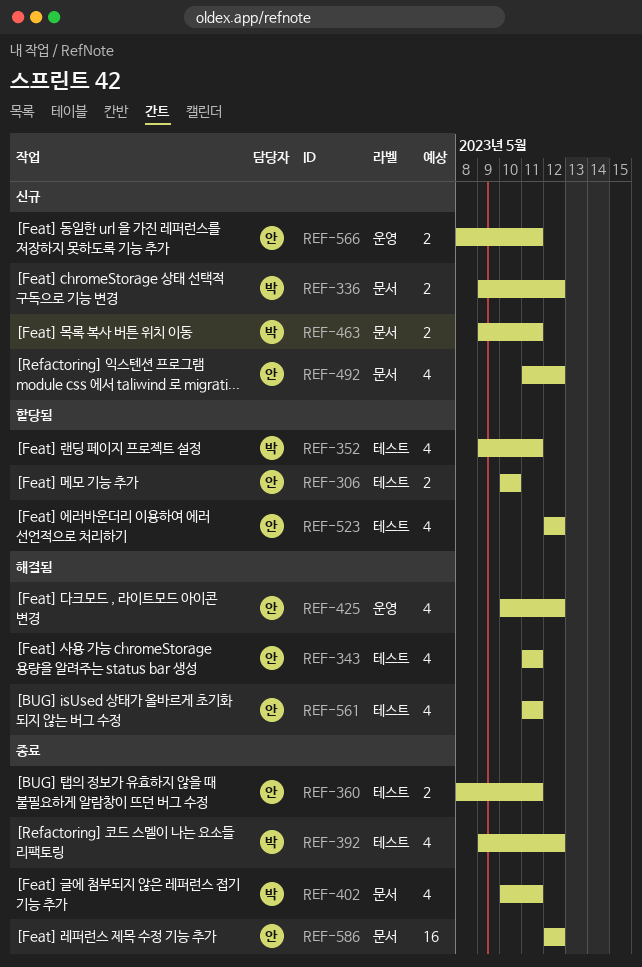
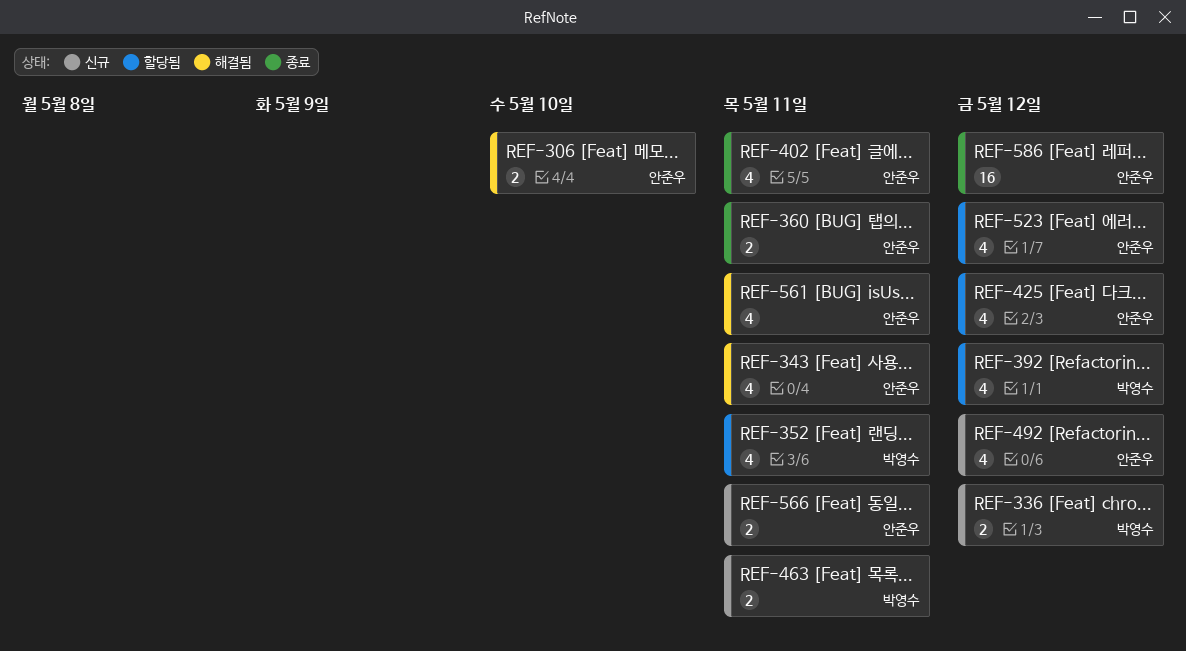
REF-306, status: 할당됨 -> 해결됨
REF-392, status: 종료 -> 할당됨
REF-402, owner: 박영수 -> 안준우
REF-425, status: 해결됨 -> 할당됨

